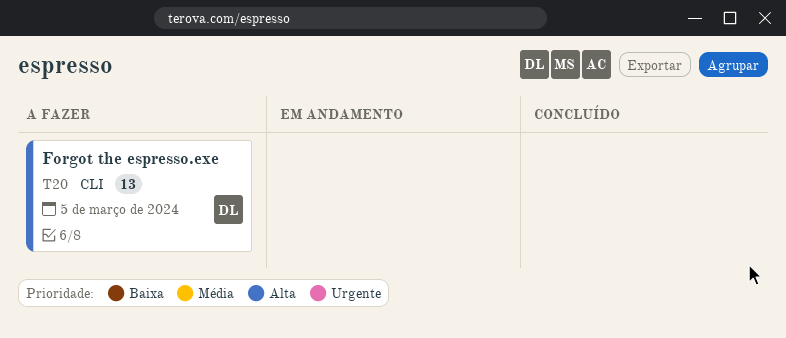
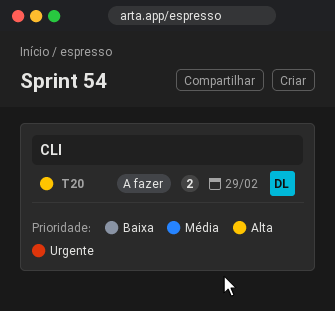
T20, estimate: 13 -> 2
T20, due: Mar 5 -> Feb 29

